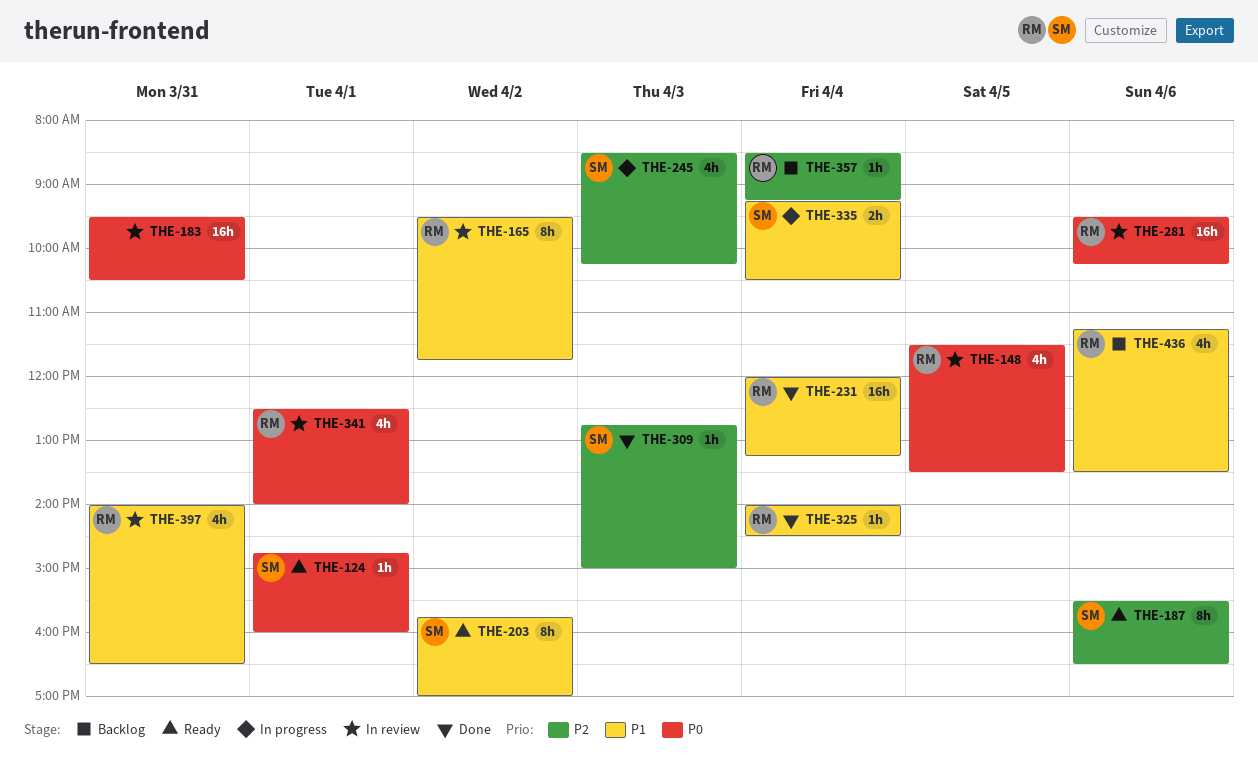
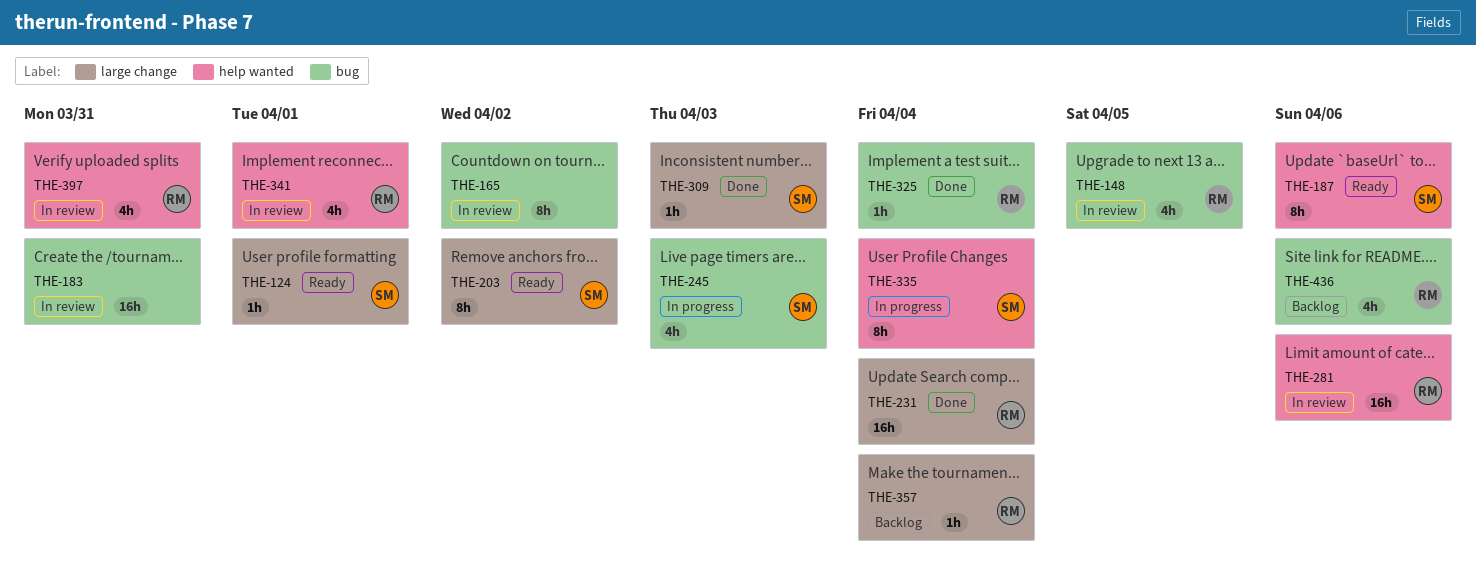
THE-165, owner: RM -> none
THE-335, estimate: 2h -> 8h

